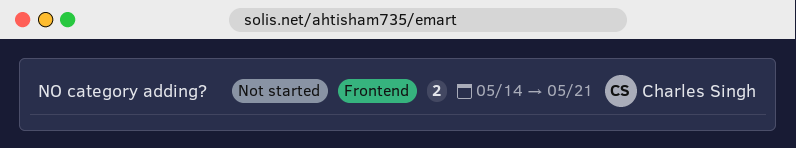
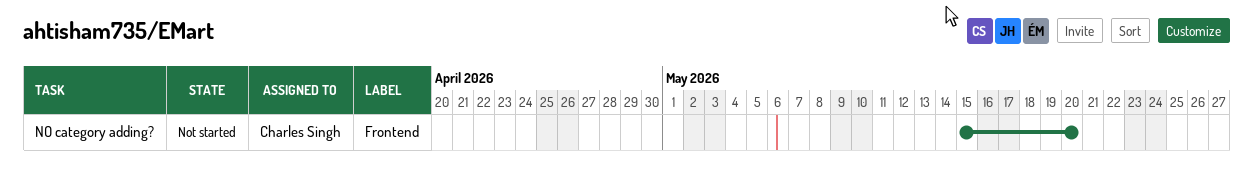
NO category adding?, start: May 14 -> May 15
NO category adding?, due: May 21 -> May 20

